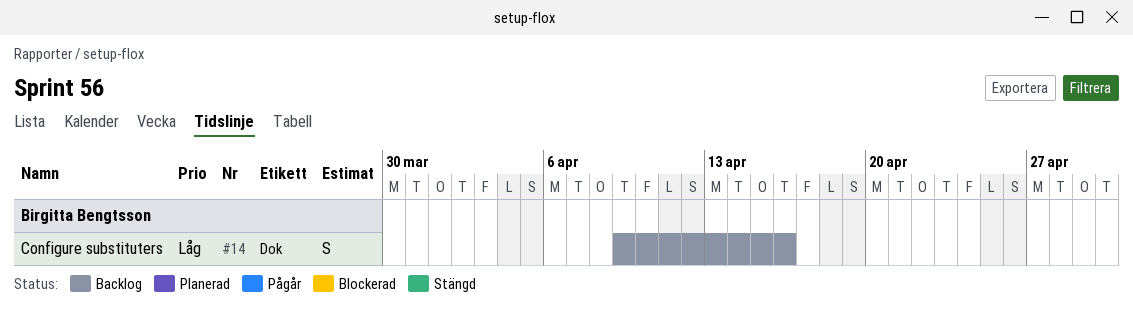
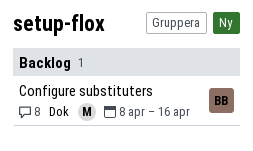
Configure substituters, estimate: S -> M
Configure substituters, start: Apr 9 -> Apr 8

